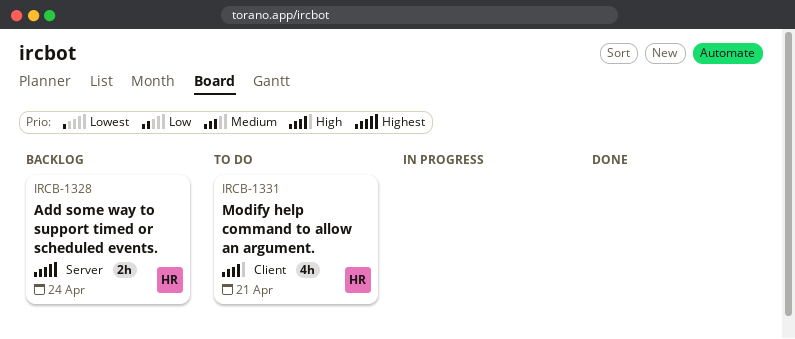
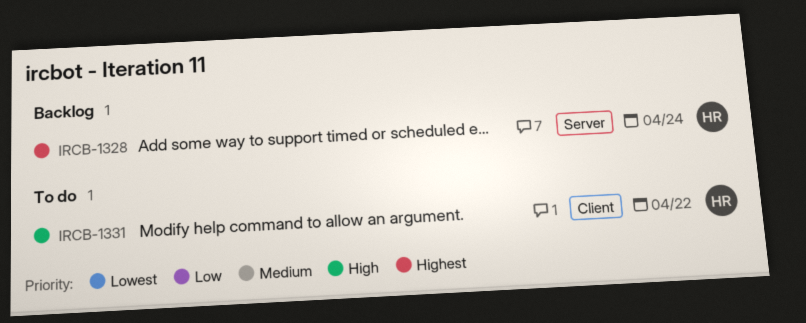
IRCB-1331, due: Apr 21 -> Apr 22

